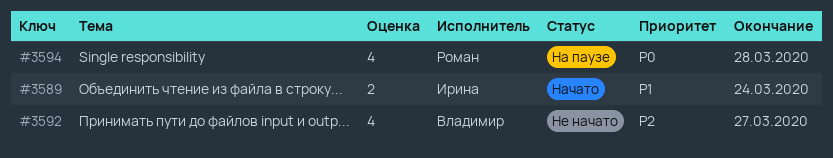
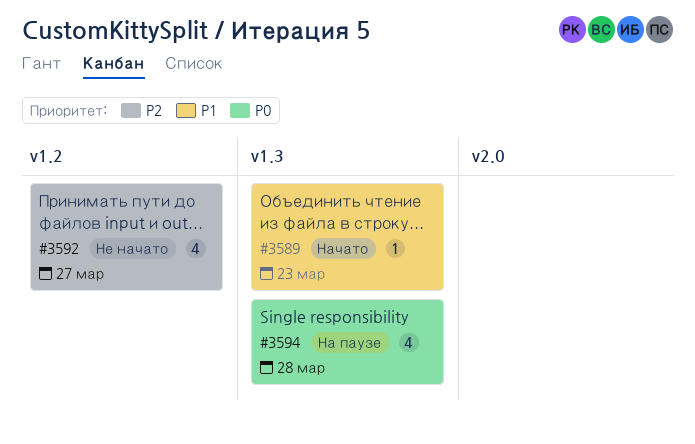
#3589, estimate: 2 -> 1
#3589, due: Mar 24 -> Mar 23

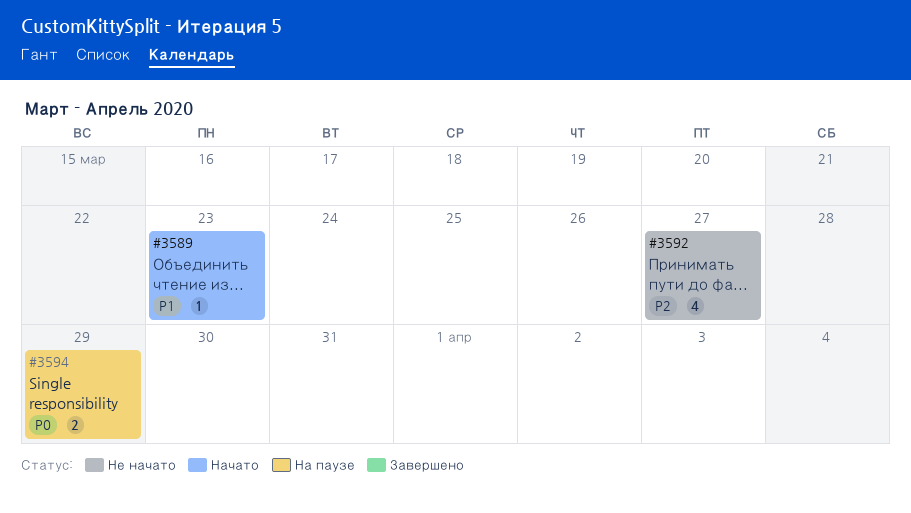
#3594, estimate: 4 -> 2
#3594, due: Mar 28 -> Mar 29

